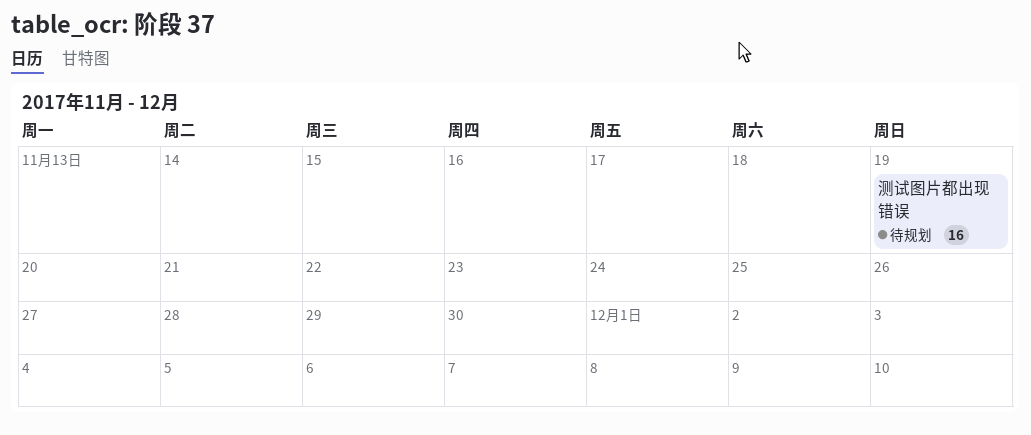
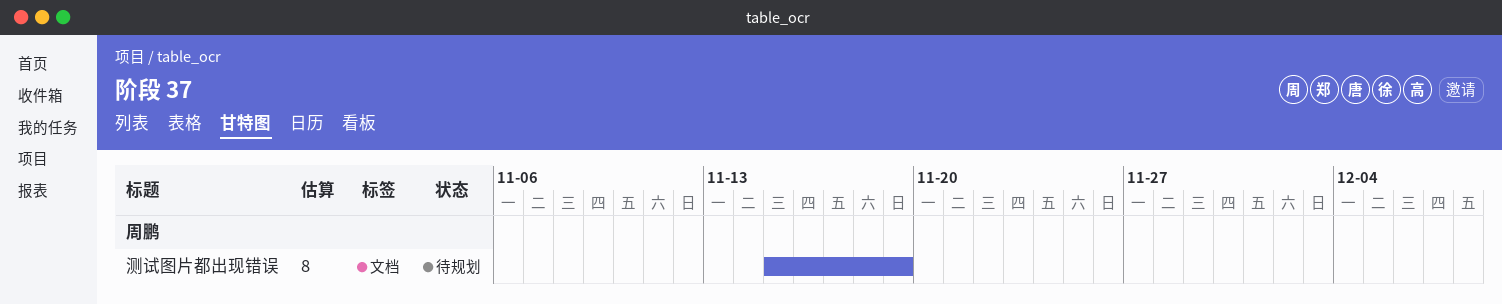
测试图片都出现错误, estimate: 16 -> 8

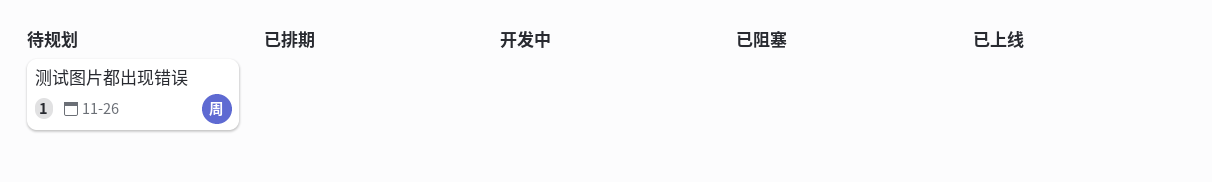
测试图片都出现错误, estimate: 8 -> 1
测试图片都出现错误, due: Nov 19 -> Nov 26

